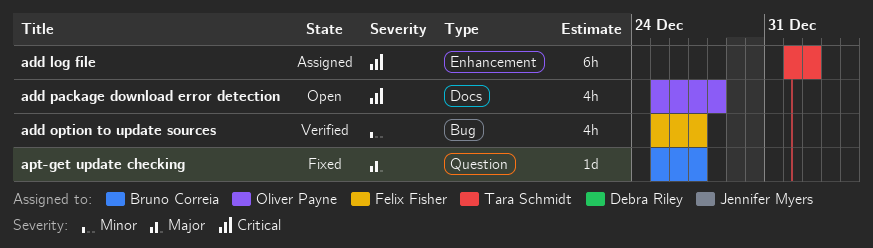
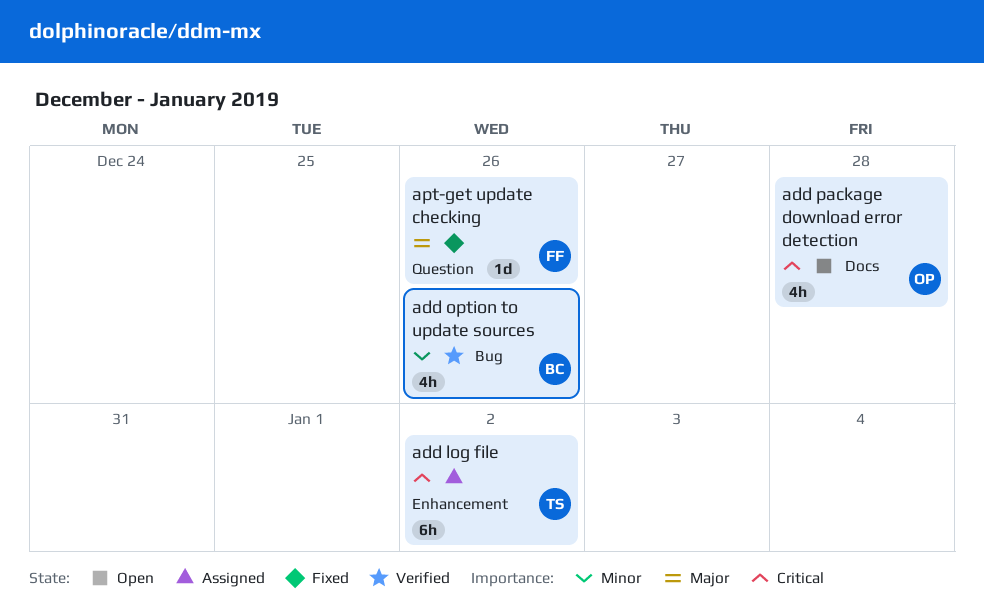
add option to update sources, owner: Felix Fisher -> Bruno Correia
add option to update sources, due: Dec 27 -> Dec 26
apt-get update checking, owner: Bruno Correia -> Felix Fisher
apt-get update checking, due: Dec 27 -> Dec 26

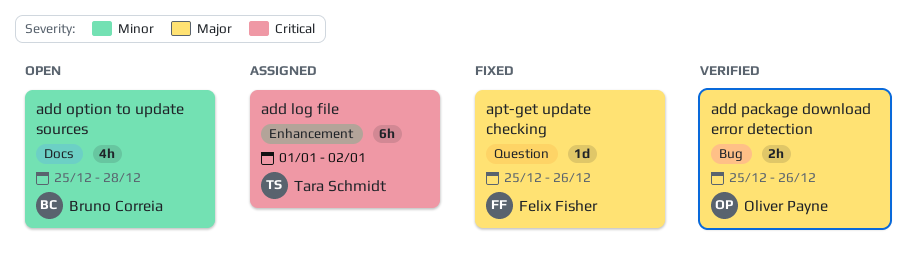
add option to update sources, status: Verified -> Open
add option to update sources, label: Bug -> Docs
add option to update sources, due: Dec 26 -> Dec 28
add package download error detection, status: Open -> Verified
add package download error detection, priority: Critical -> Major
add package download error detection, label: Docs -> Bug
add package download error detection, estimate: 4h -> 2h
add package download error detection, due: Dec 28 -> Dec 26

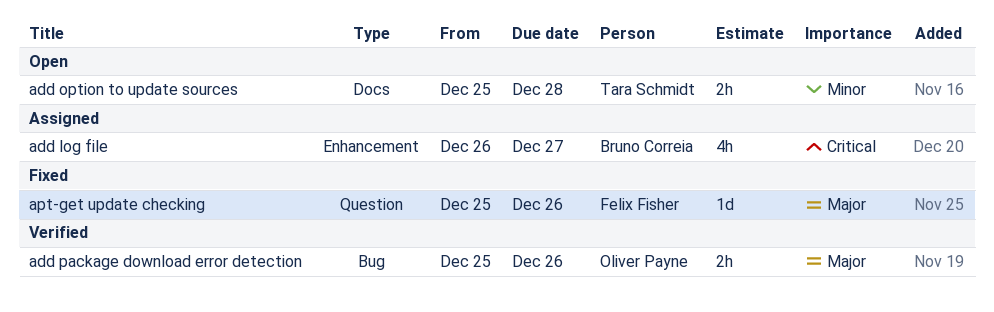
add log file, owner: Tara Schmidt -> Bruno Correia
add log file, estimate: 6h -> 4h
add log file, start: Jan 1 -> Dec 26
add log file, due: Jan 2 -> Dec 27
add option to update sources, owner: Bruno Correia -> Tara Schmidt
add option to update sources, estimate: 4h -> 2h

